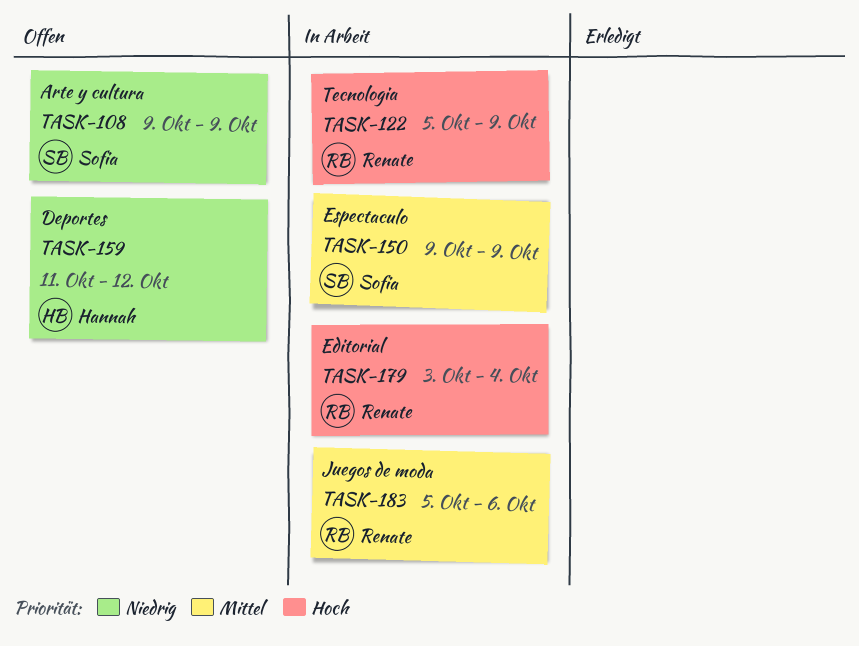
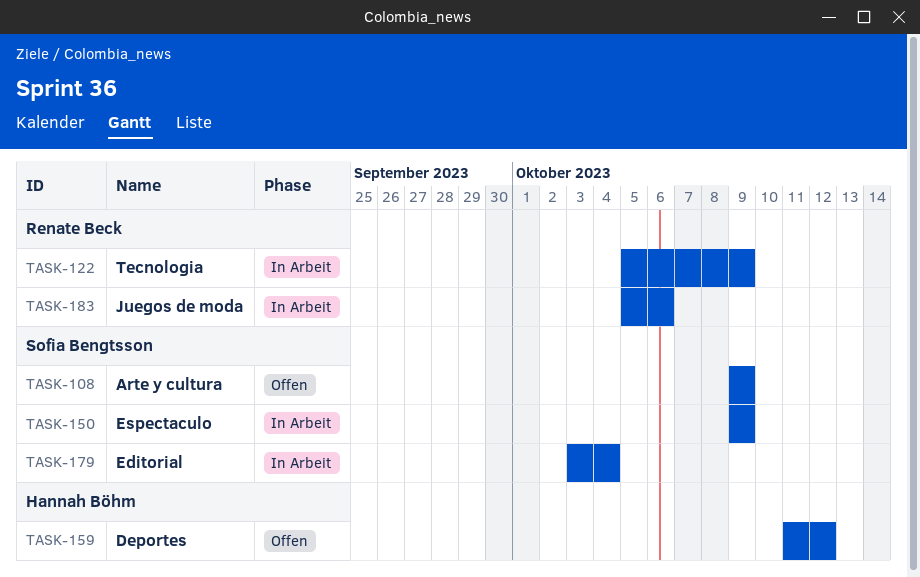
TASK-179, owner: Renate Beck -> Sofia Bengtsson

